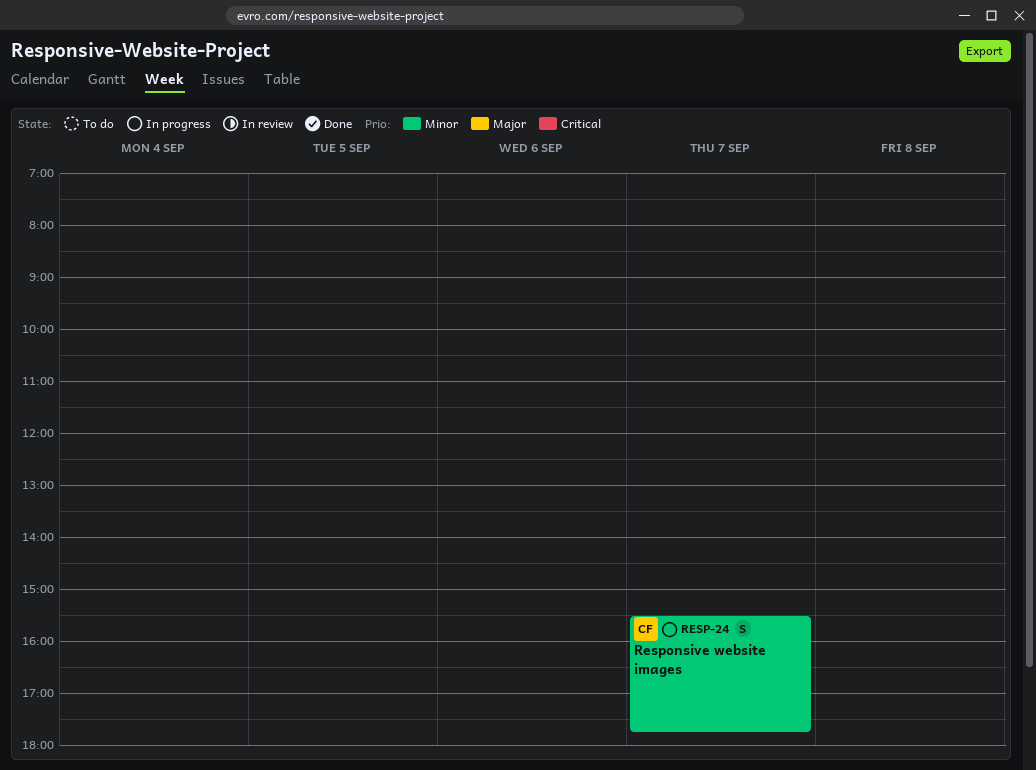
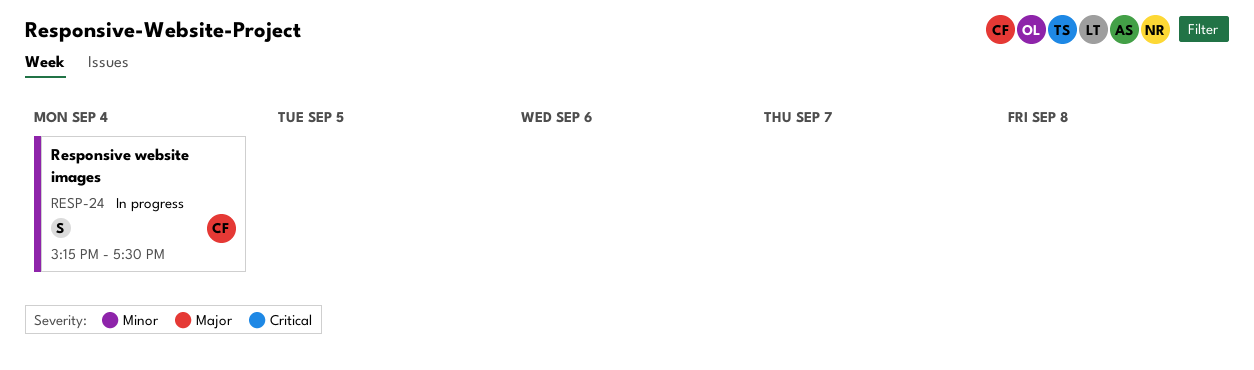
RESP-24, day: Sep 7 -> Sep 4
RESP-24, begins: 15:30 -> 15:15
RESP-24, ends: 17:45 -> 17:30

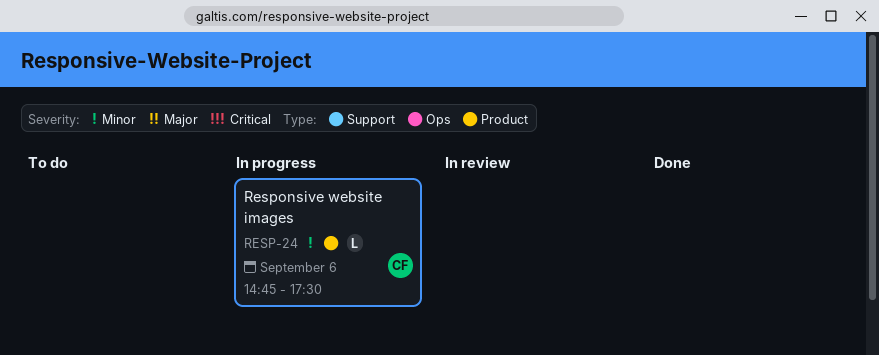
RESP-24, estimate: S -> L
RESP-24, day: Sep 4 -> Sep 6
RESP-24, begins: 15:15 -> 14:45

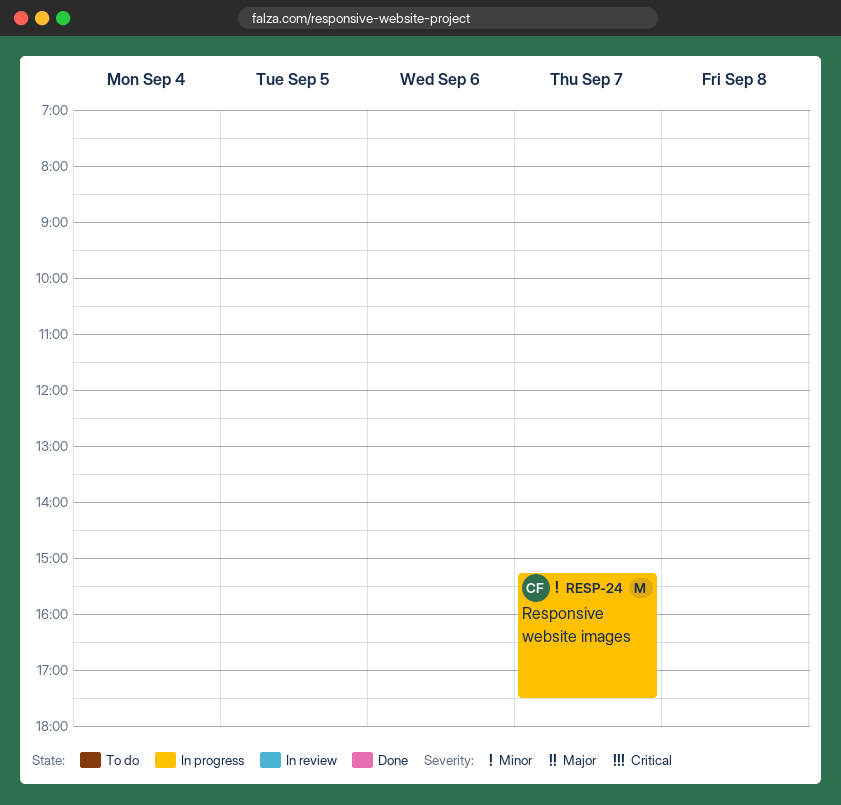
RESP-24, estimate: L -> M
RESP-24, day: Sep 6 -> Sep 7
RESP-24, begins: 14:45 -> 15:15

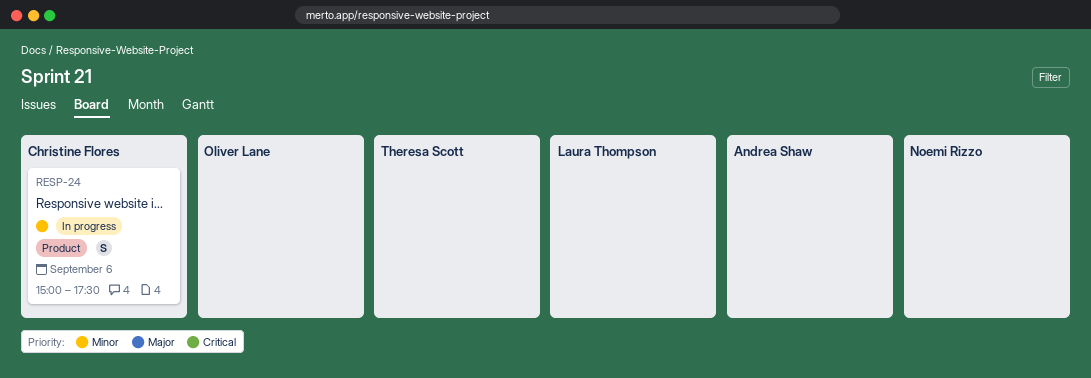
RESP-24, estimate: M -> S
RESP-24, day: Sep 7 -> Sep 6
RESP-24, begins: 15:15 -> 15:00

